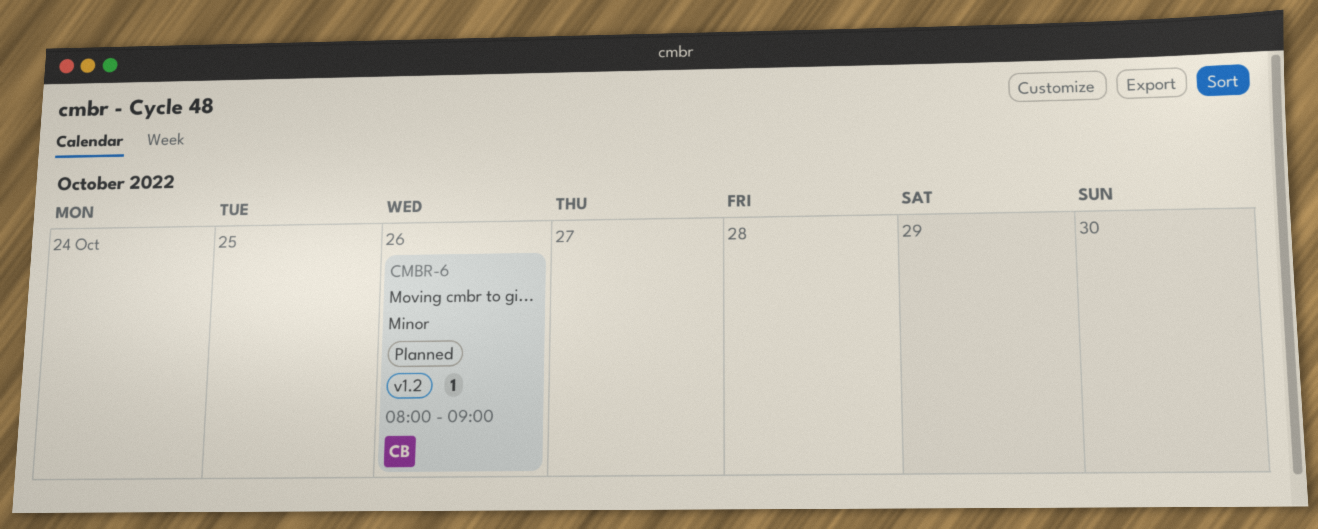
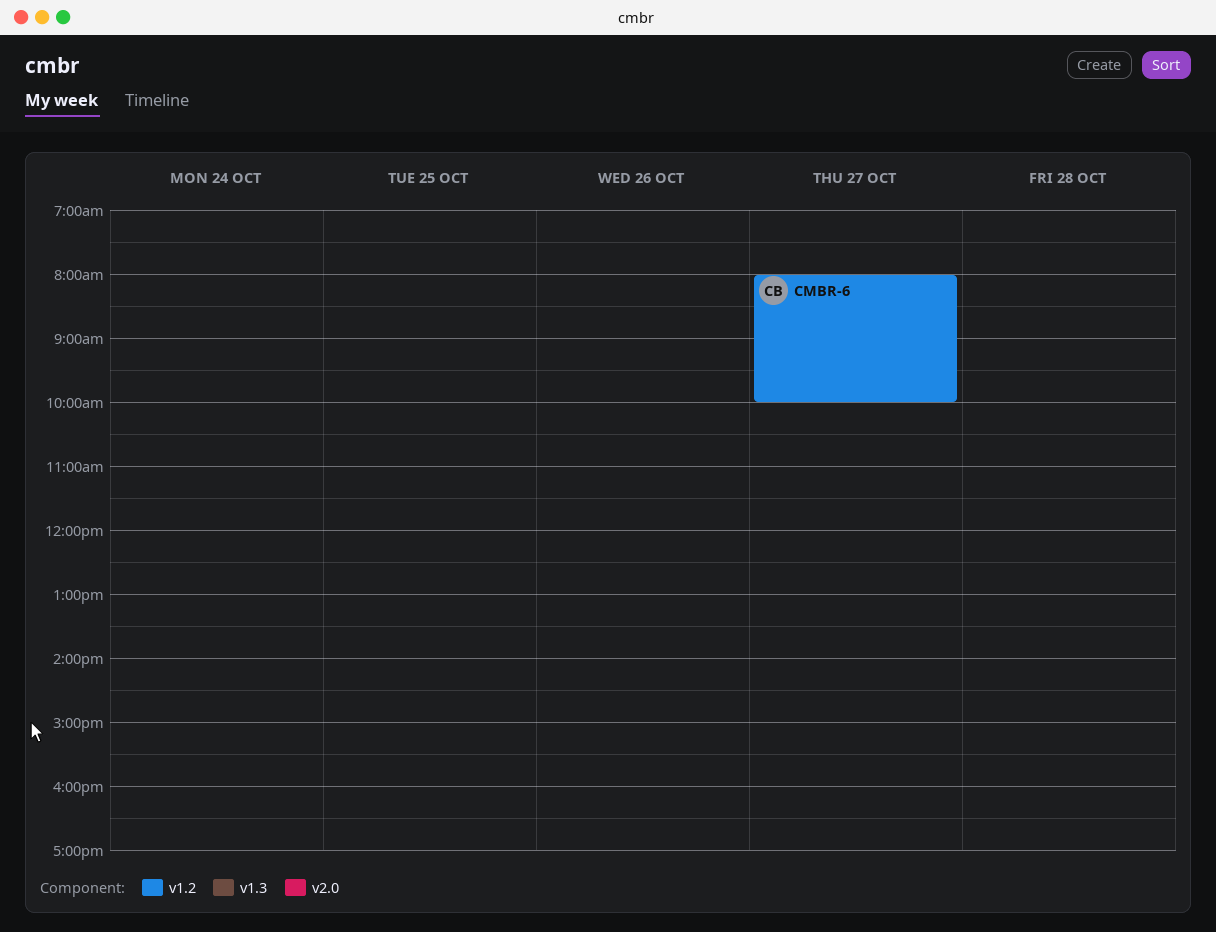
CMBR-6, day: Oct 26 -> Oct 27
CMBR-6, ends: 09:00 -> 10:00

